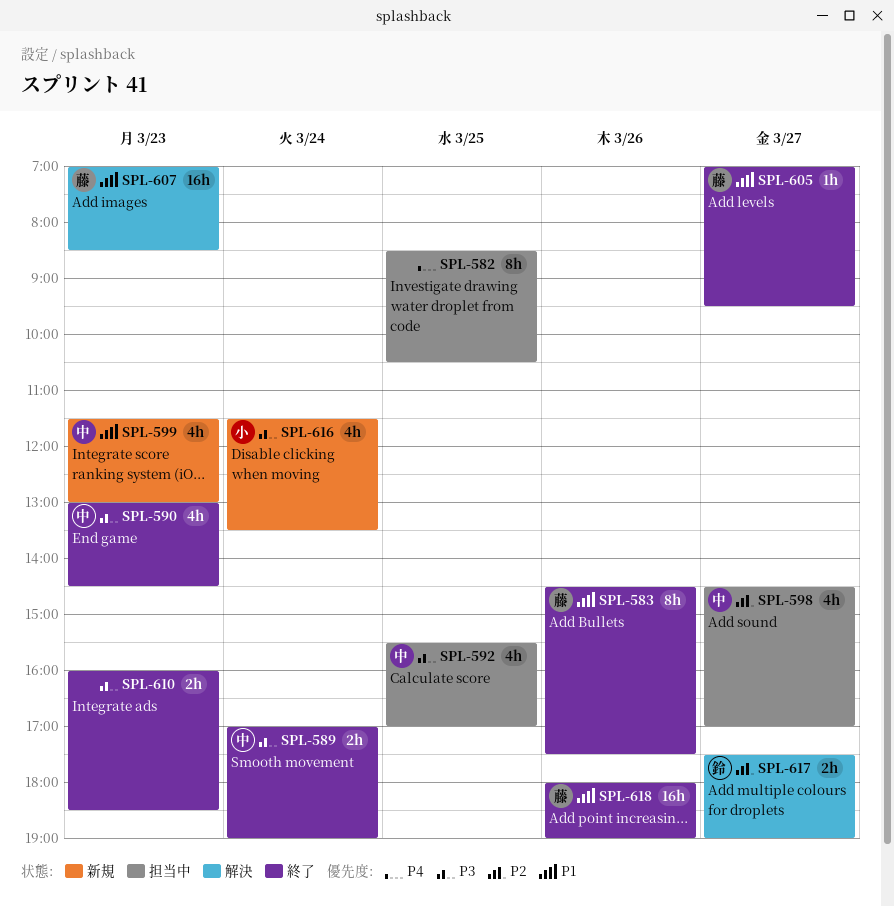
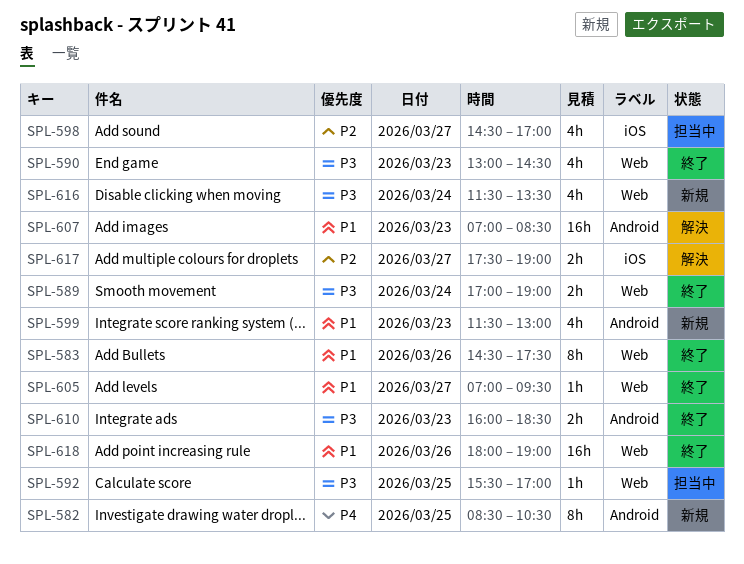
SPL-582, status: 担当中 -> 新規
SPL-592, estimate: 4h -> 1h

